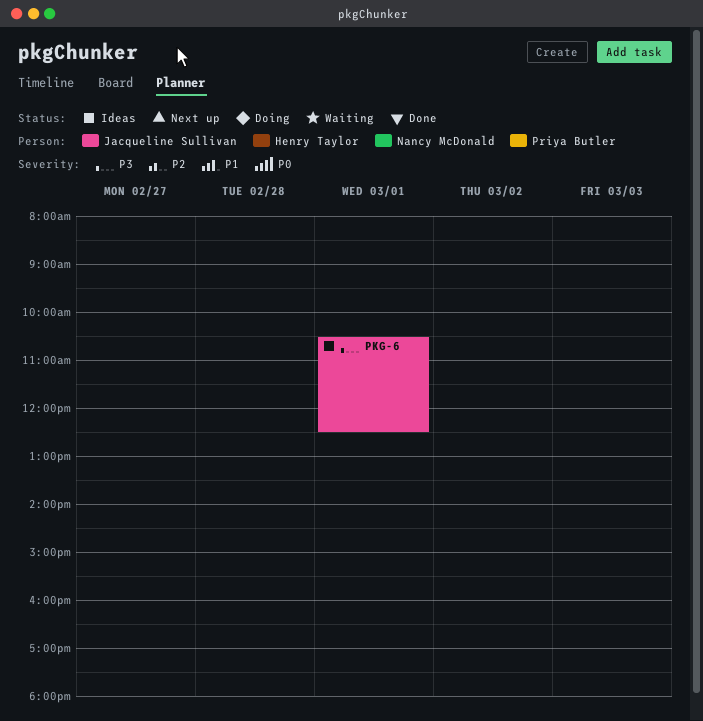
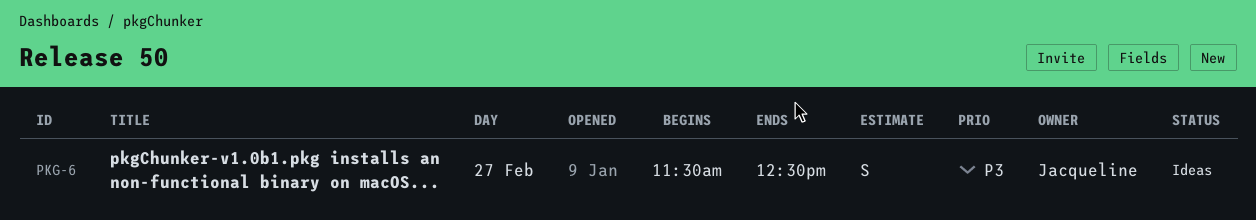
PKG-6, day: Mar 1 -> Feb 27
PKG-6, begins: 10:30 -> 11:30

